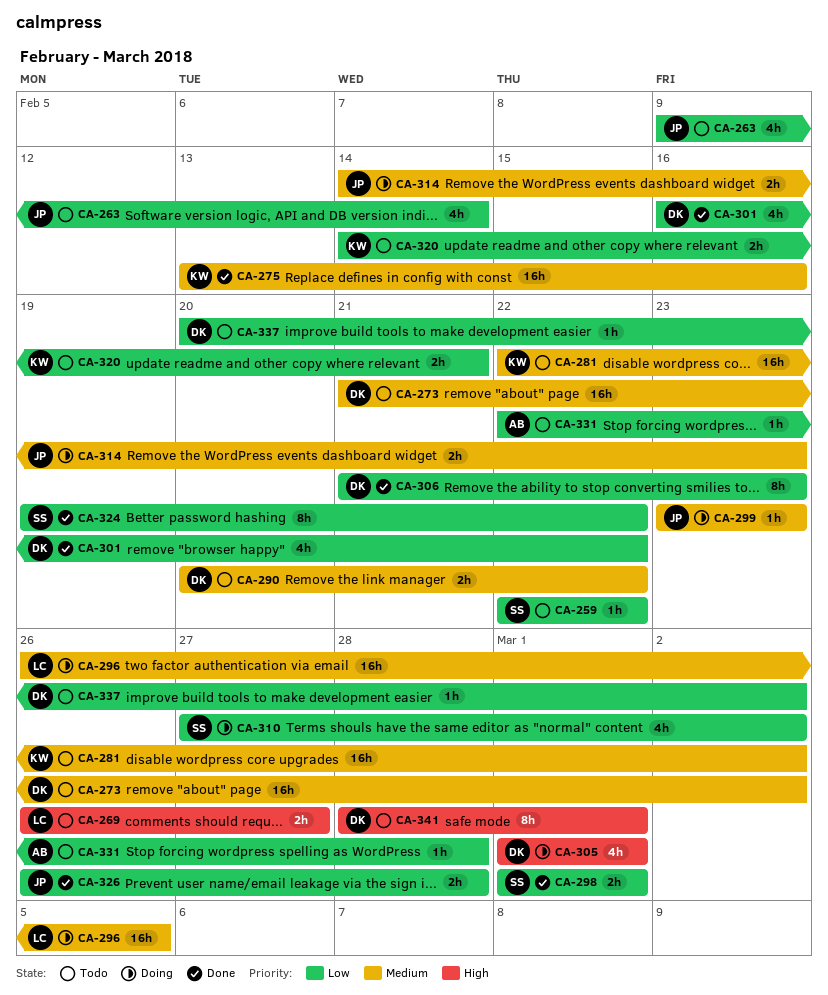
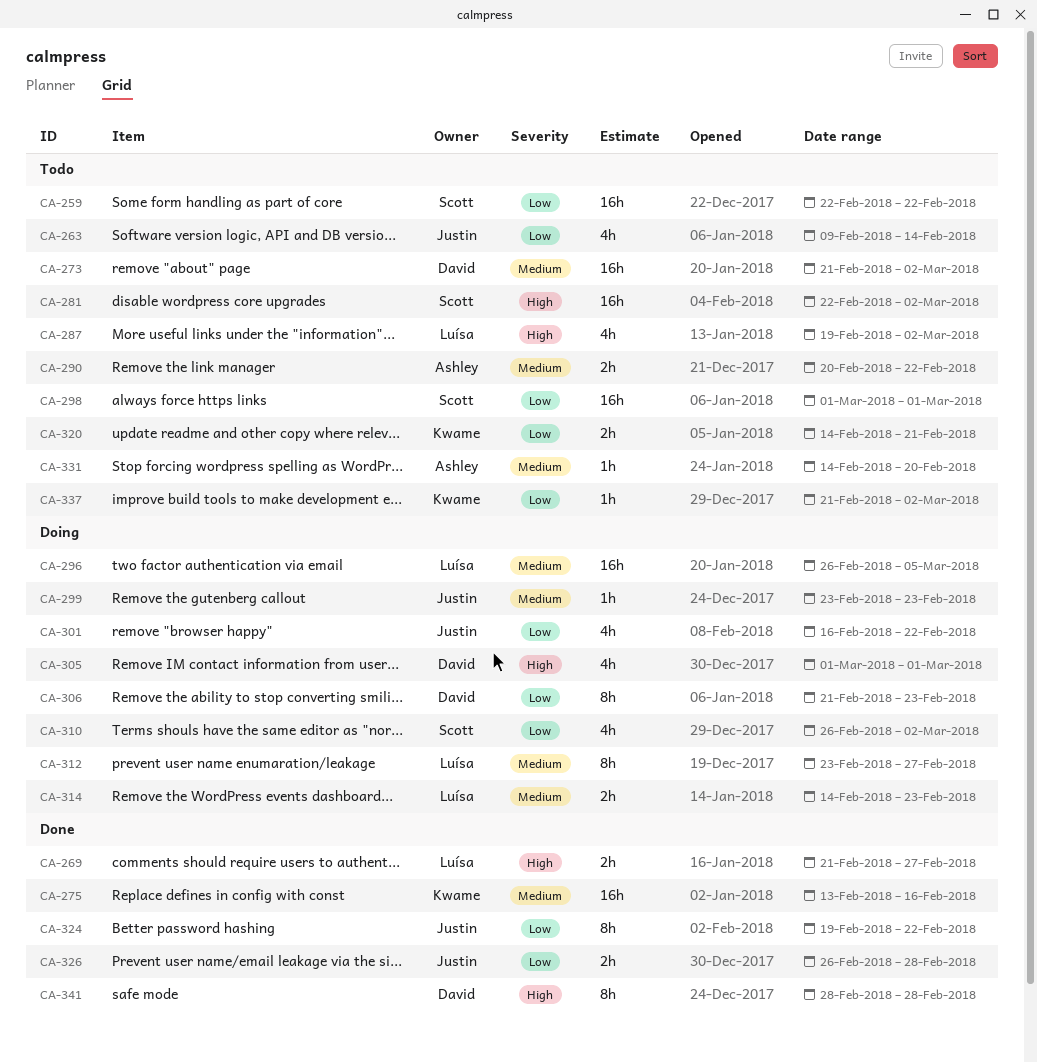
CA-259, estimate: 1h -> 16h
CA-269, status: Todo -> Done
CA-269, start: Feb 26 -> Feb 21
CA-281, owner: Kwame -> Scott
CA-281, priority: Medium -> High
CA-287: none -> present
CA-290, owner: David -> Ashley
CA-298, status: Done -> Todo
CA-298, estimate: 2h -> 16h
CA-301, status: Done -> Doing
CA-301, owner: David -> Justin
CA-306, status: Done -> Doing
CA-310, start: Feb 27 -> Feb 26
CA-312: none -> present
CA-314, owner: Justin -> Luísa
CA-324, owner: Scott -> Justin
CA-331, priority: Low -> Medium
CA-331, start: Feb 22 -> Feb 14
CA-331, due: Feb 28 -> Feb 20
CA-337, owner: David -> Kwame
CA-337, start: Feb 20 -> Feb 21
CA-341, status: Todo -> Done
CA-341, due: Mar 1 -> Feb 28

